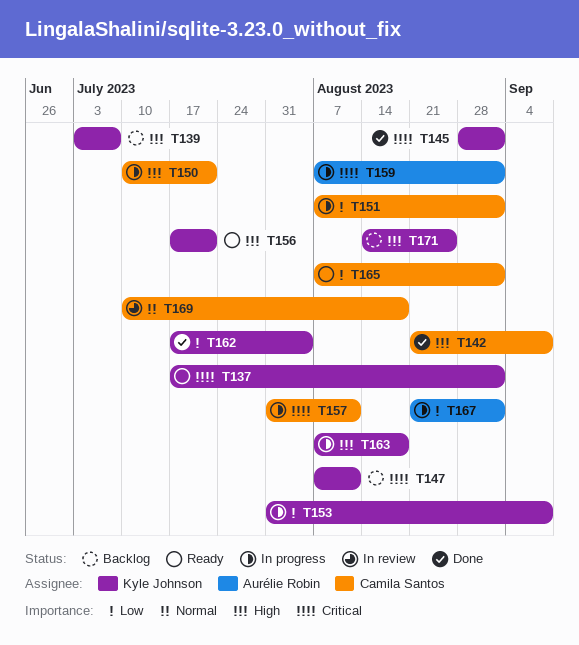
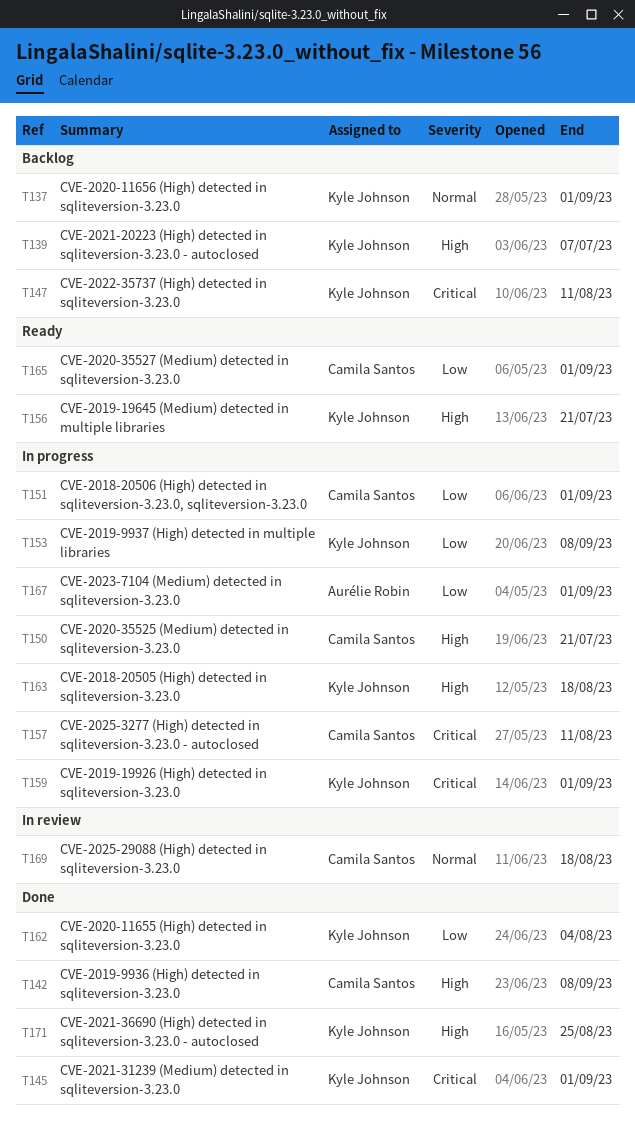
T137, status: Ready -> Backlog
T137, priority: Critical -> Normal
T159, owner: Aurélie Robin -> Kyle Johnson
T171, status: Backlog -> Done

